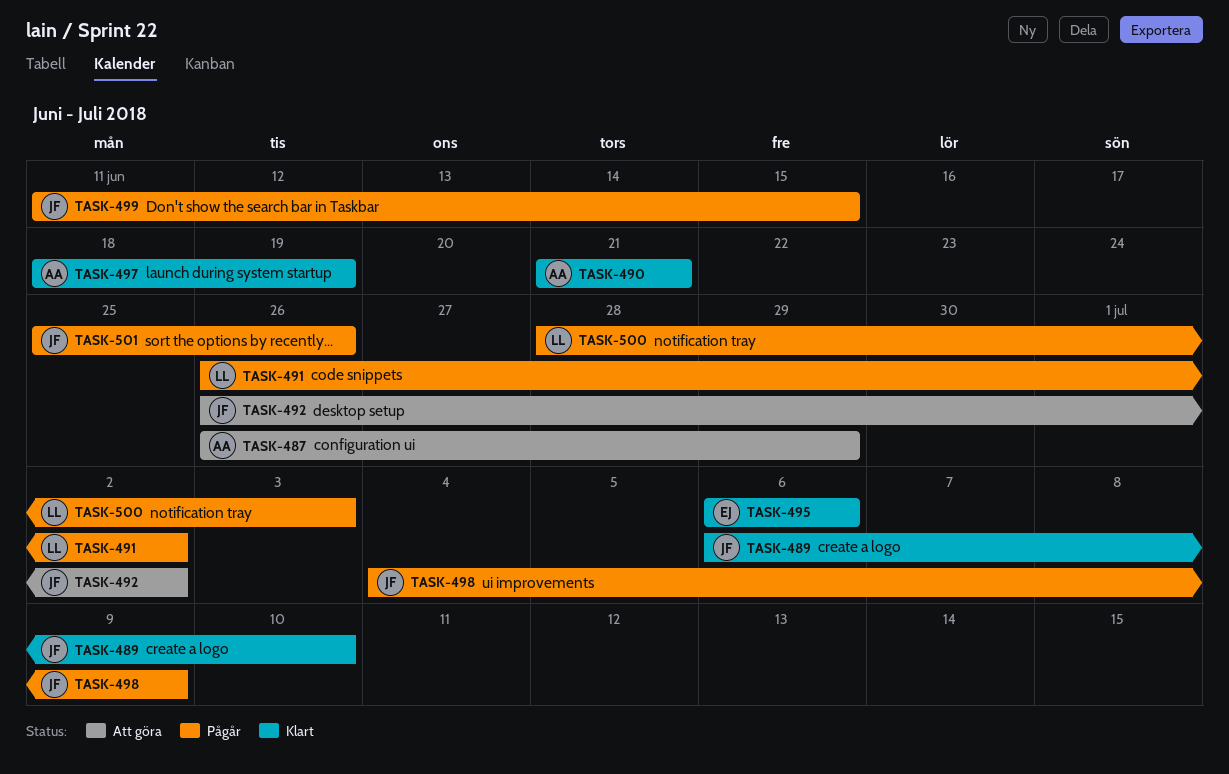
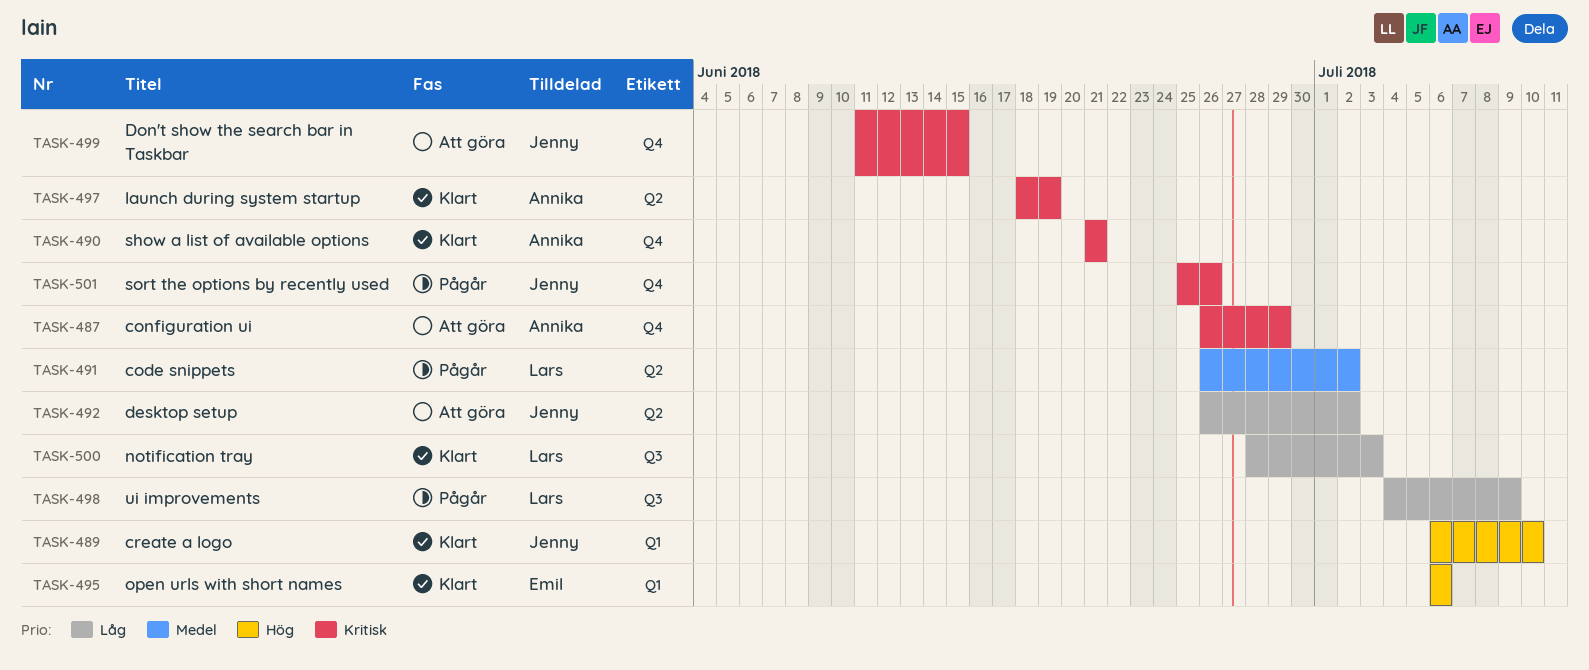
TASK-498, owner: Jenny -> Lars
TASK-499, status: Pågår -> Att göra
TASK-500, status: Pågår -> Klart

